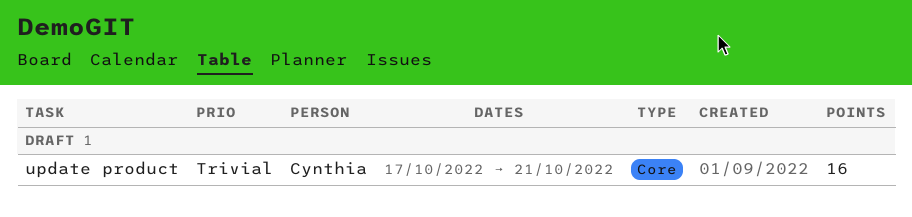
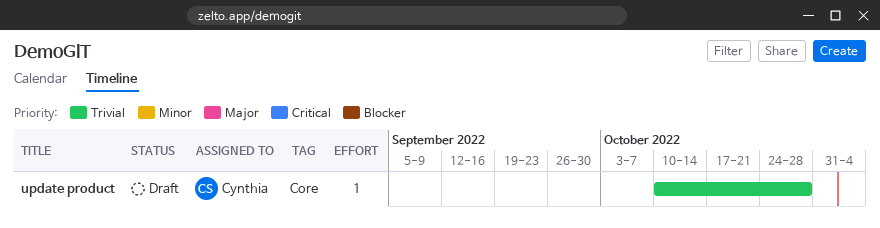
update product, estimate: 16 -> 1
update product, start: Oct 17 -> Oct 10
update product, due: Oct 21 -> Oct 28

